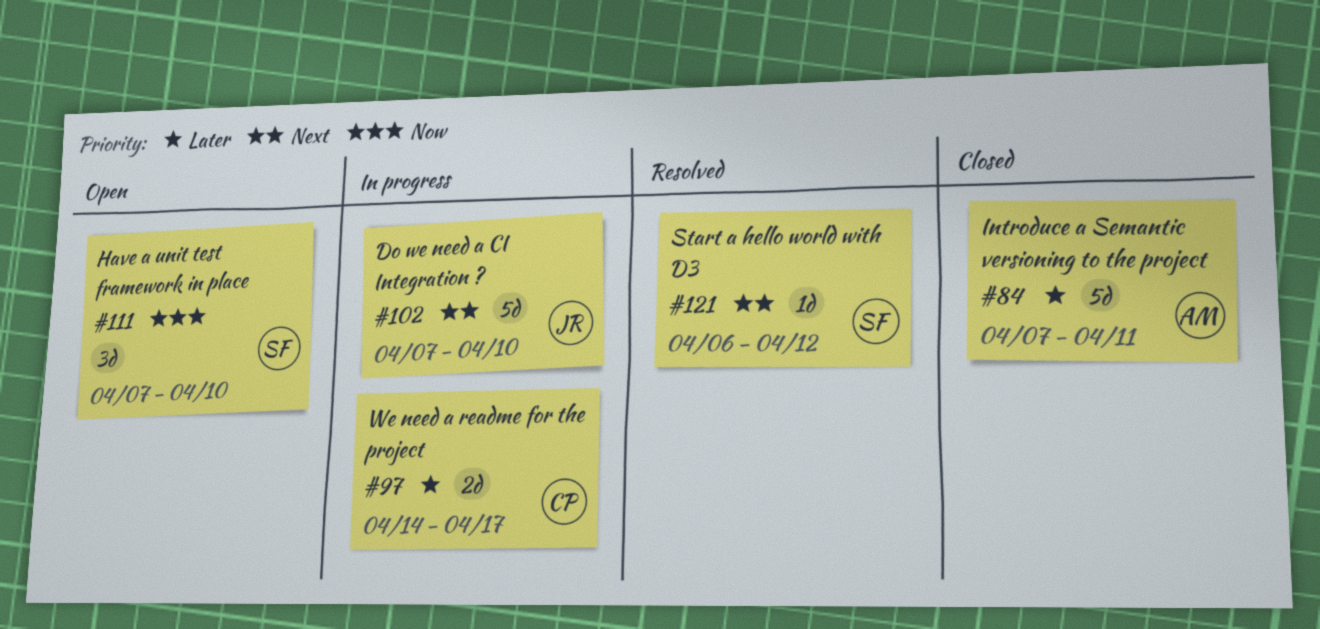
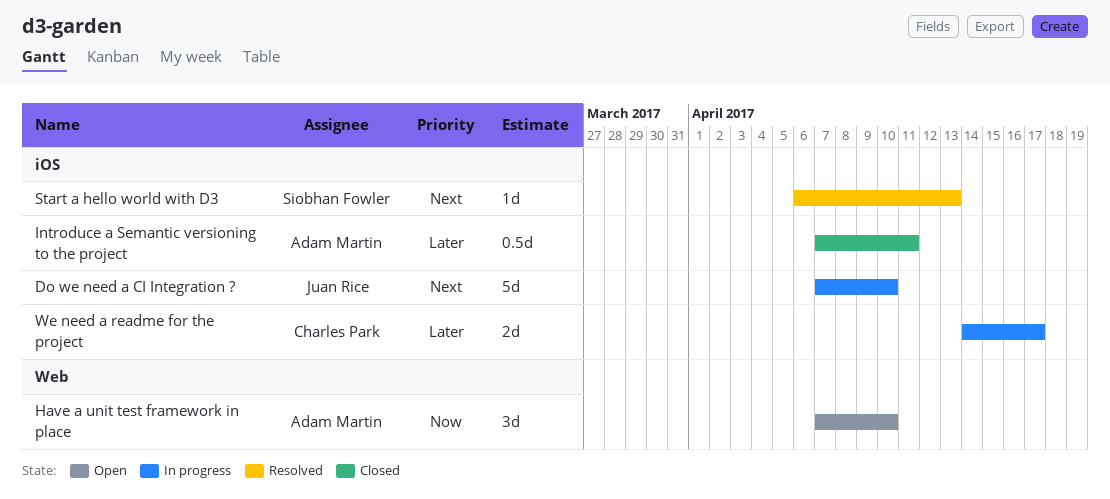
Have a unit test framework in place, owner: Siobhan Fowler -> Adam Martin
Introduce a Semantic versioning to the project, estimate: 5d -> 0.5d
Start a hello world with D3, due: Apr 12 -> Apr 13

